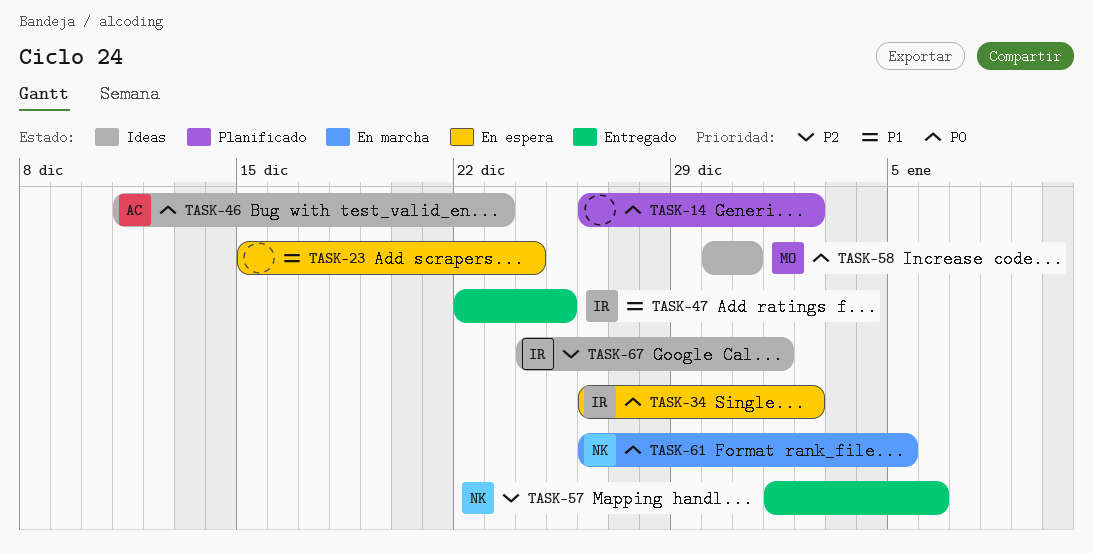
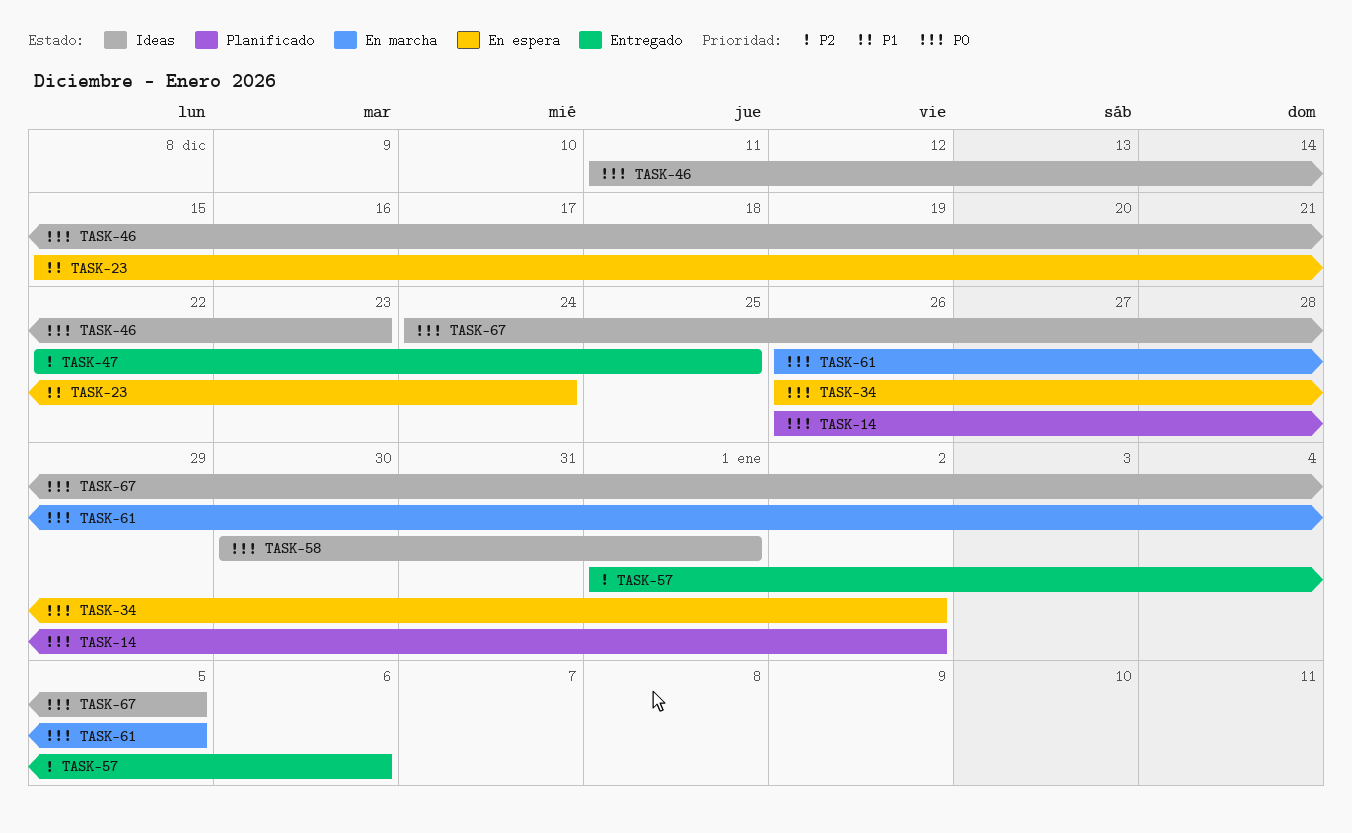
TASK-47, priority: P1 -> P2
TASK-58, due: Dec 31 -> Jan 1
TASK-67, priority: P2 -> P0
TASK-67, due: Jan 1 -> Jan 5

